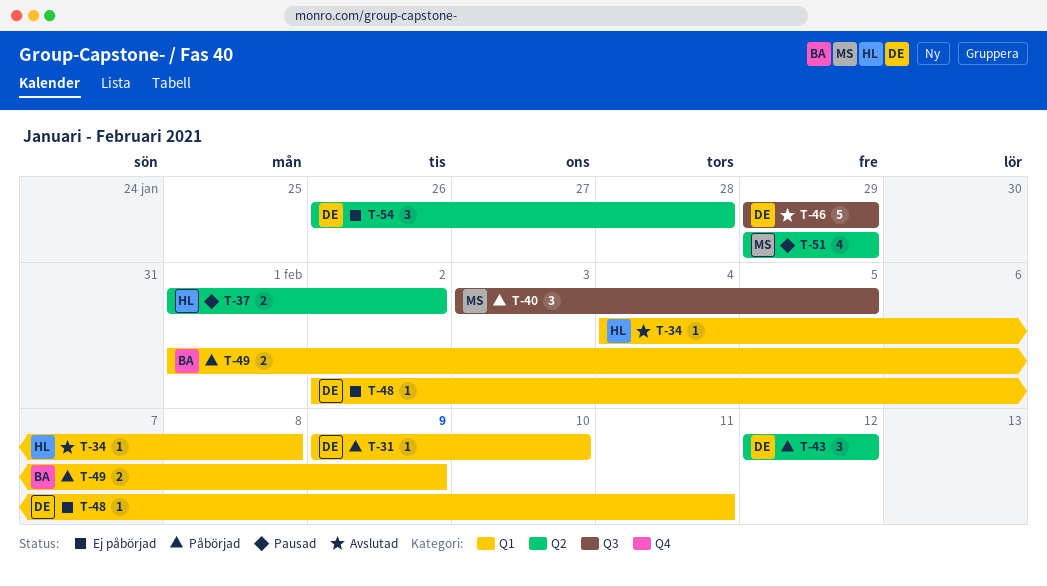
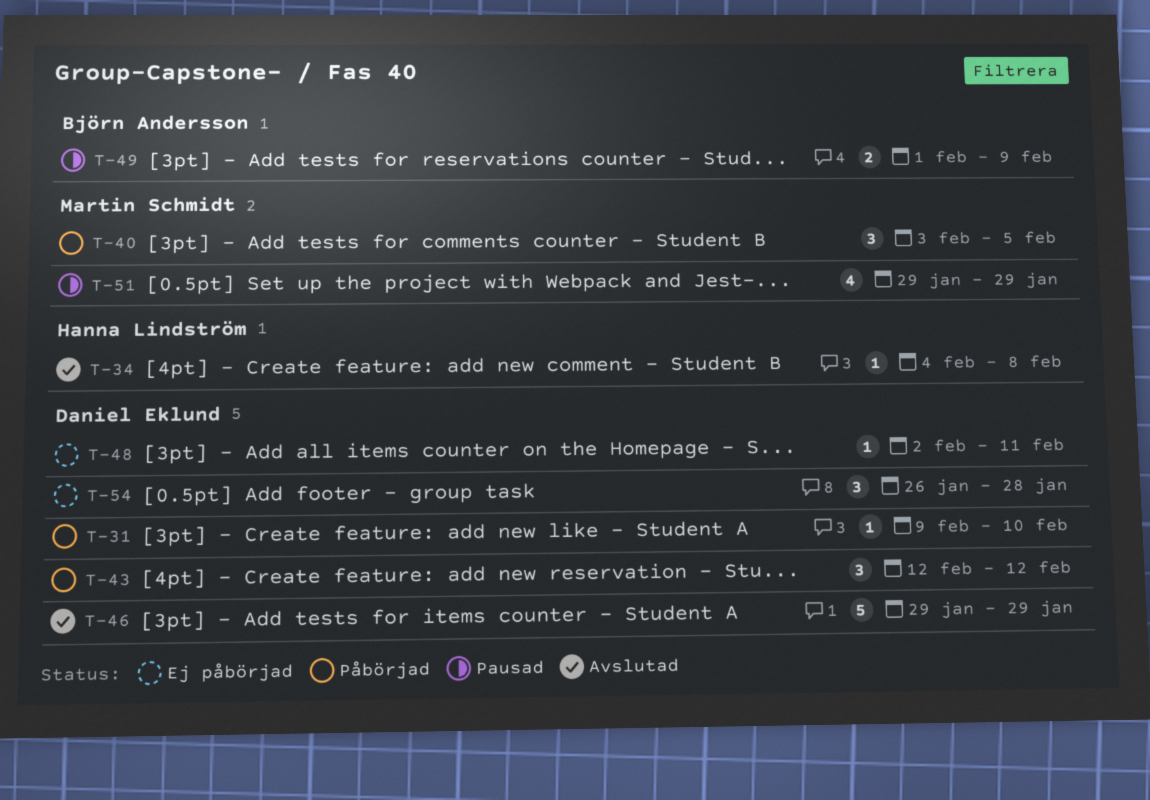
T-37: present -> none
T-49, status: Påbörjad -> Pausad

